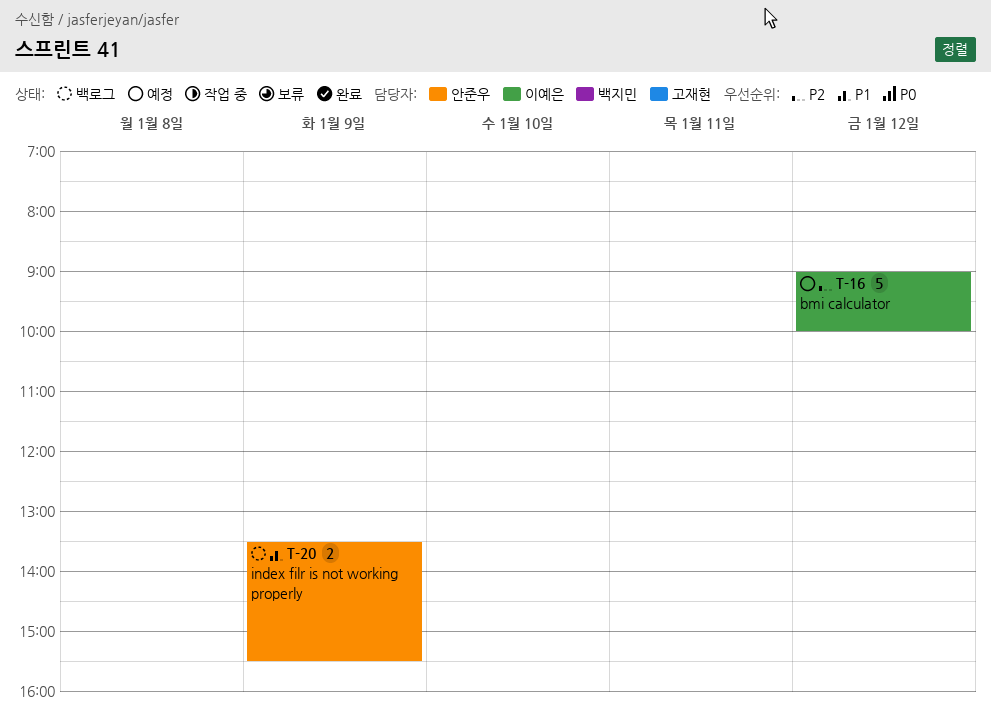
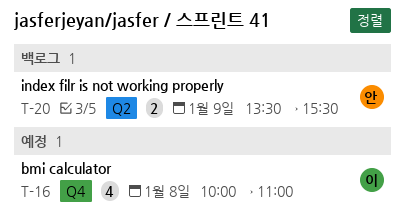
T-16, estimate: 5 -> 4
T-16, day: Jan 12 -> Jan 8
T-16, begins: 09:00 -> 10:00
T-16, ends: 10:00 -> 11:00

